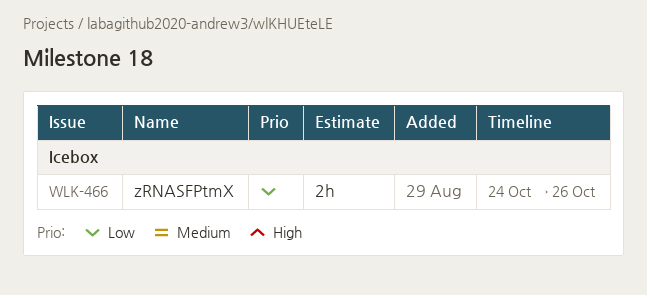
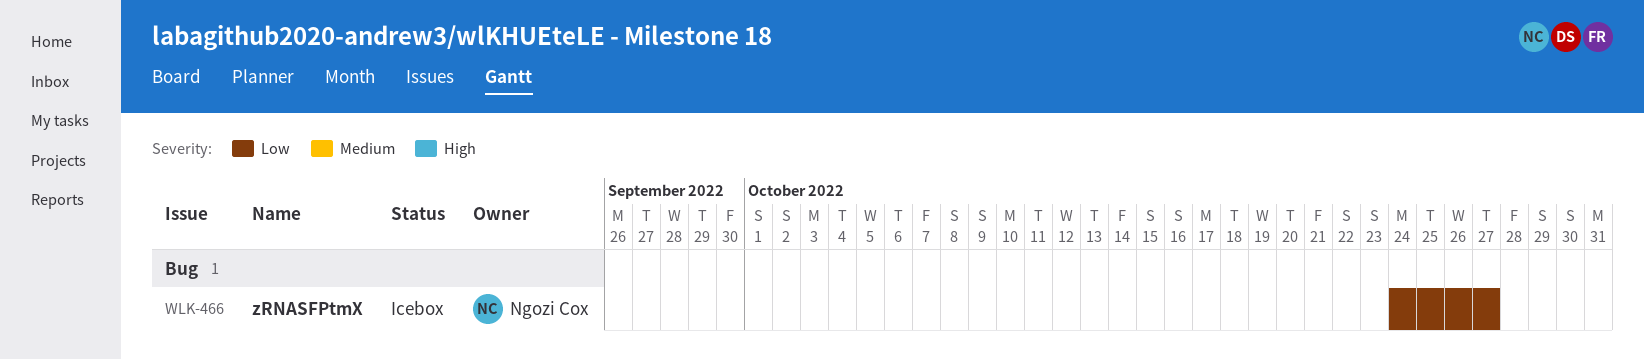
WLK-466, due: Oct 26 -> Oct 27

